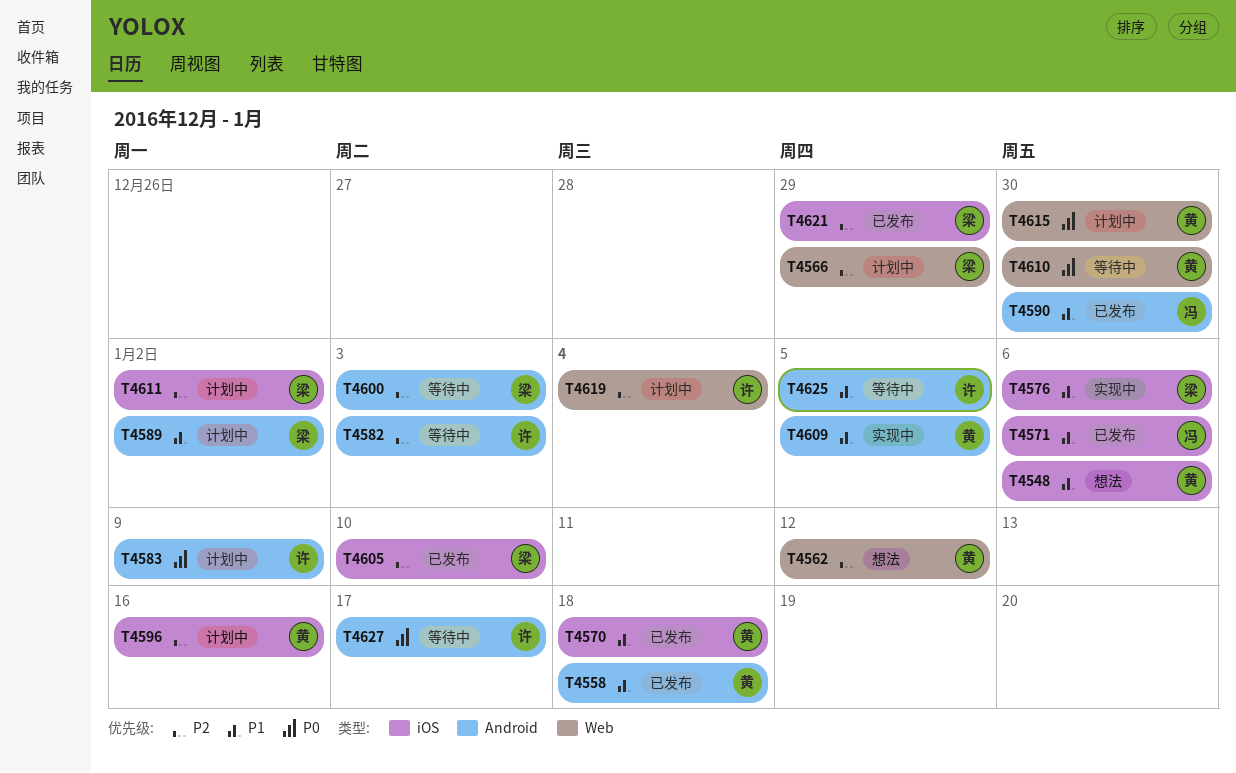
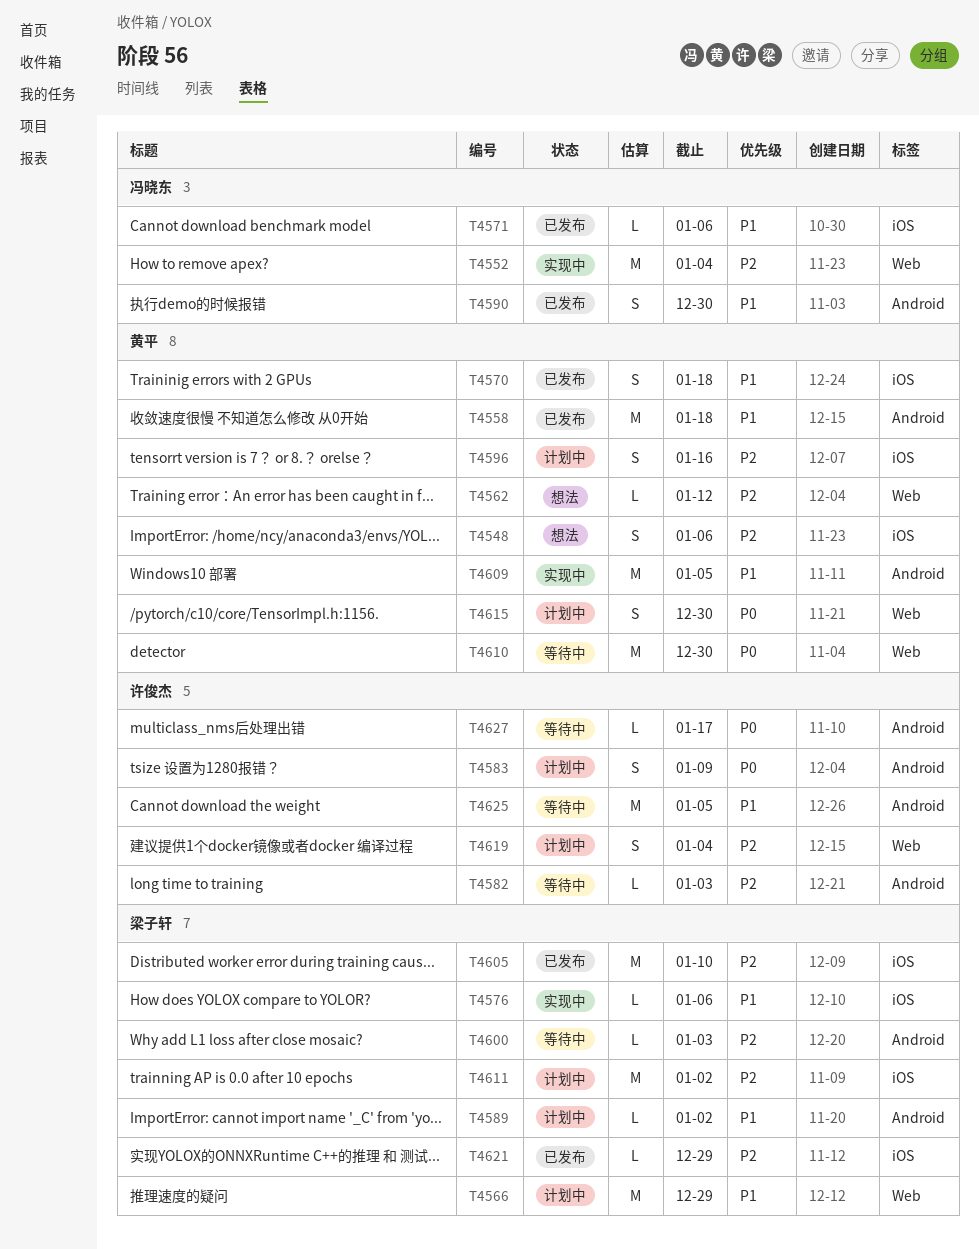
T4548, priority: P1 -> P2
T4552: none -> present
T4566, priority: P2 -> P1

